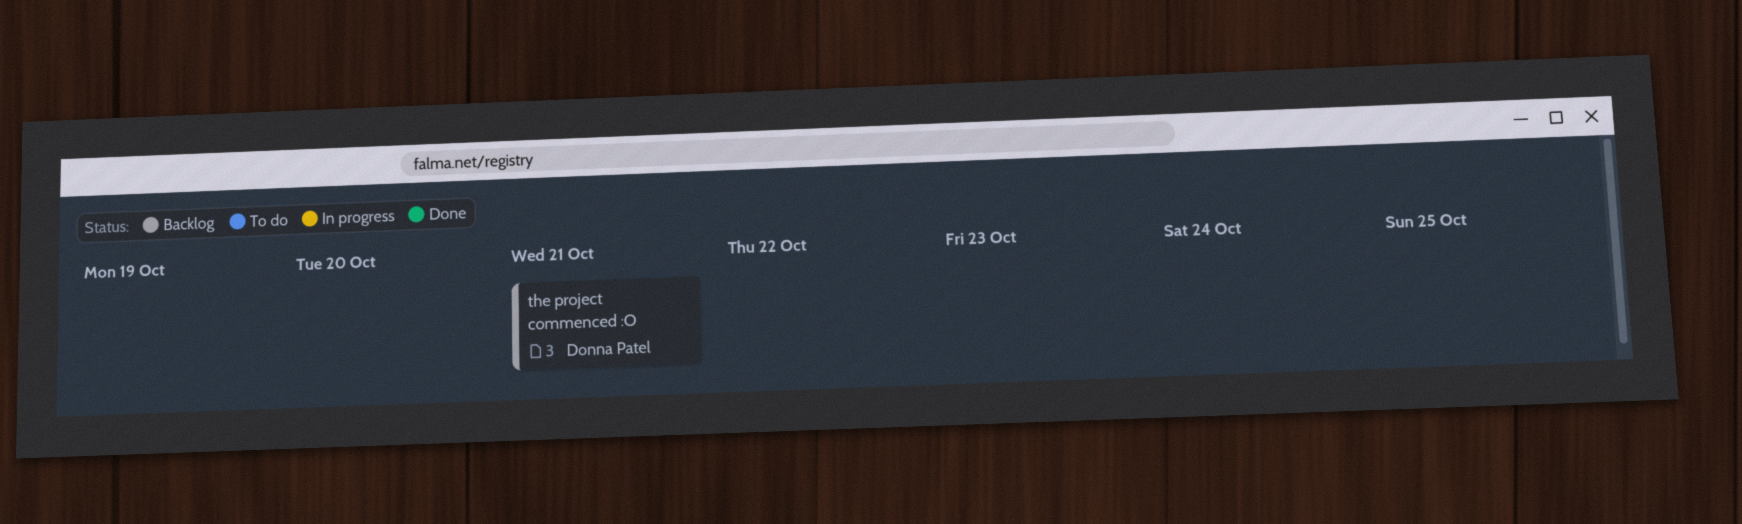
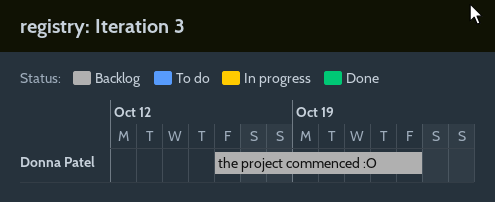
the project commenced :O, due: Oct 21 -> Oct 23

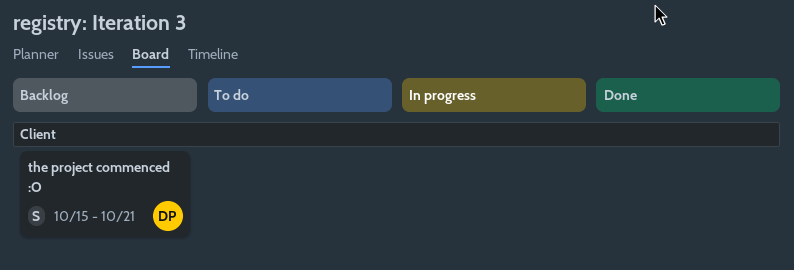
the project commenced :O, start: Oct 16 -> Oct 15
the project commenced :O, due: Oct 23 -> Oct 21

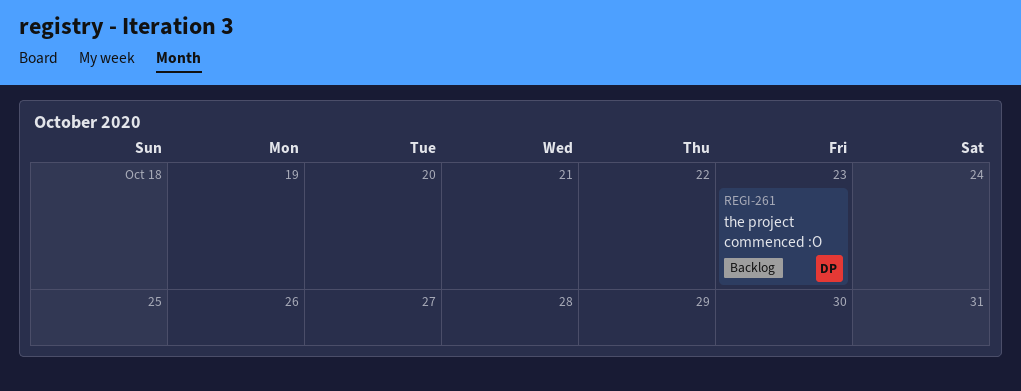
the project commenced :O, due: Oct 21 -> Oct 23

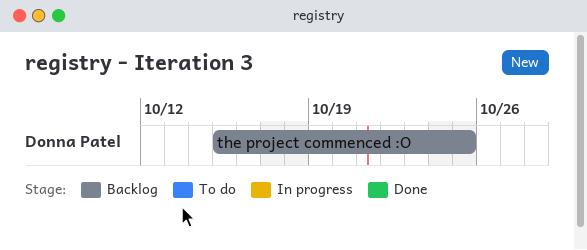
the project commenced :O, due: Oct 23 -> Oct 25

